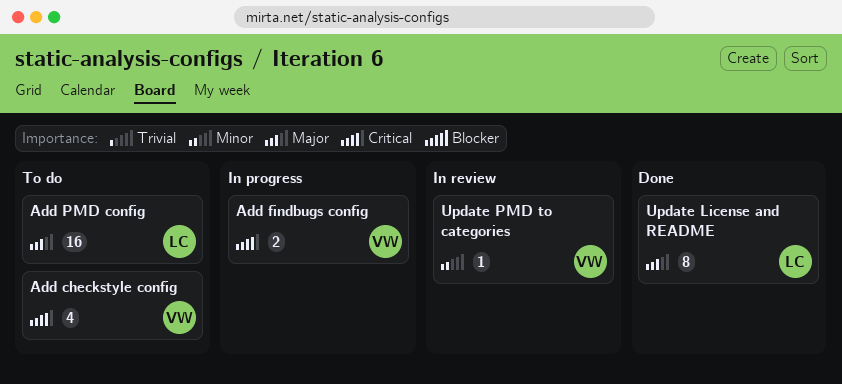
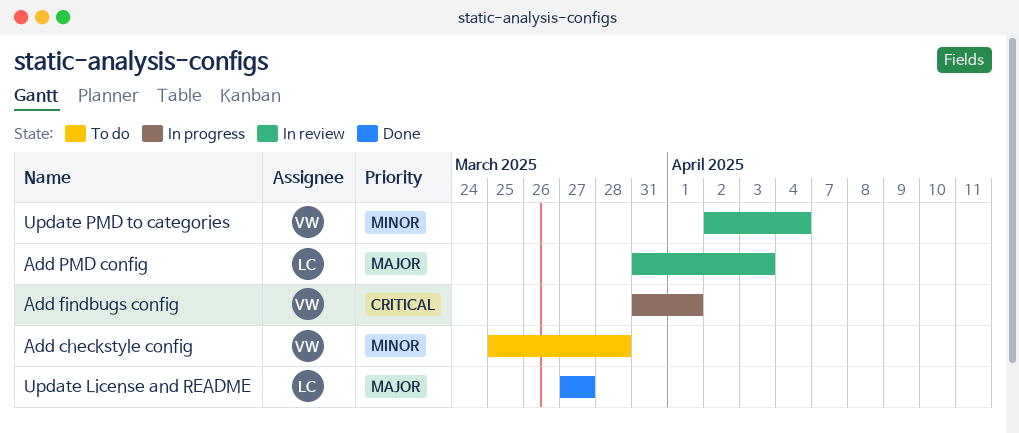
Add checkstyle config, priority: Critical -> Minor
Add PMD config, status: To do -> In review

